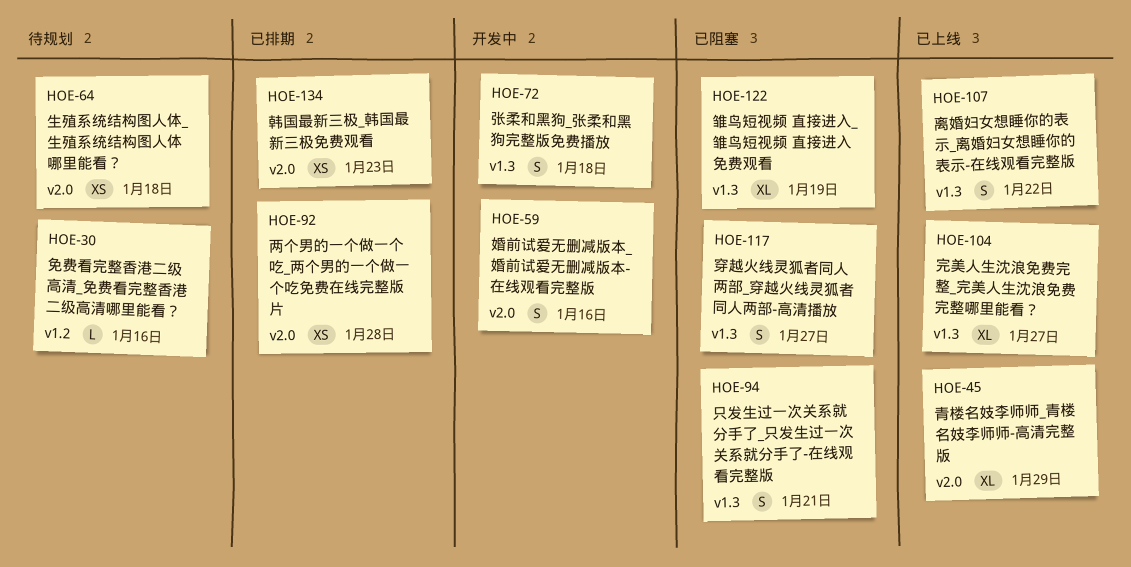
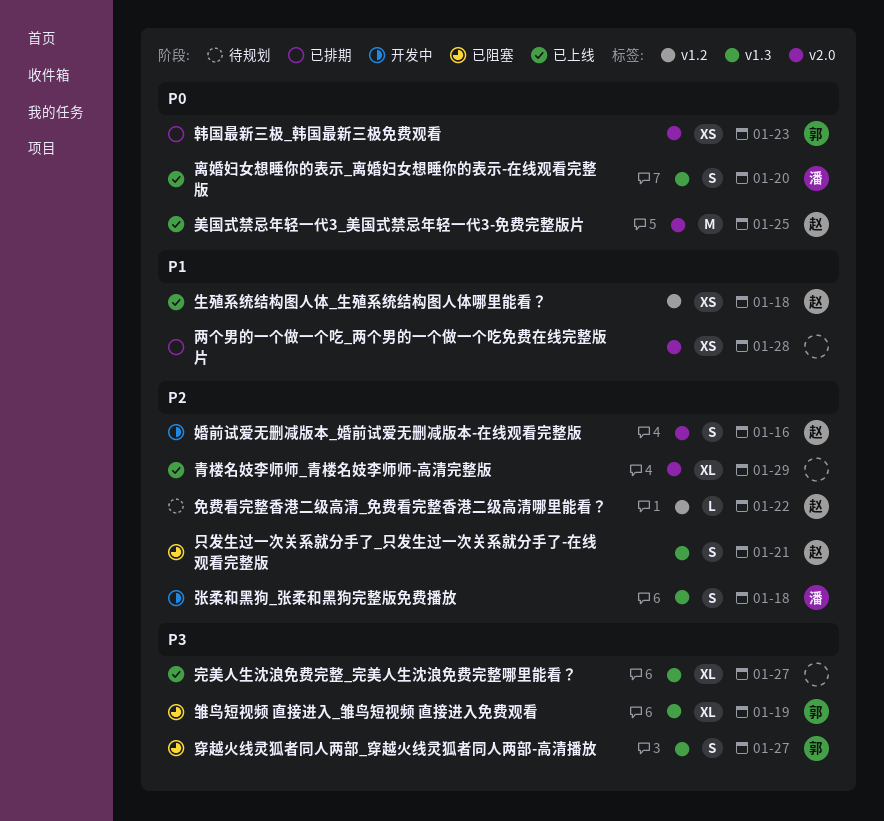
免费看完整香港二级高清_免费看完整香港二级高清哪里能看？, due: Jan 16 -> Jan 22
生殖系统结构图人体_生殖系统结构图人体哪里能看？, status: 待规划 -> 已上线
生殖系统结构图人体_生殖系统结构图人体哪里能看？, label: v2.0 -> v1.2
离婚妇女想睡你的表示_离婚妇女想睡你的表示-在线观看完整版, due: Jan 22 -> Jan 20
美国式禁忌年轻一代3_美国式禁忌年轻一代3-免费完整版片: none -> present

